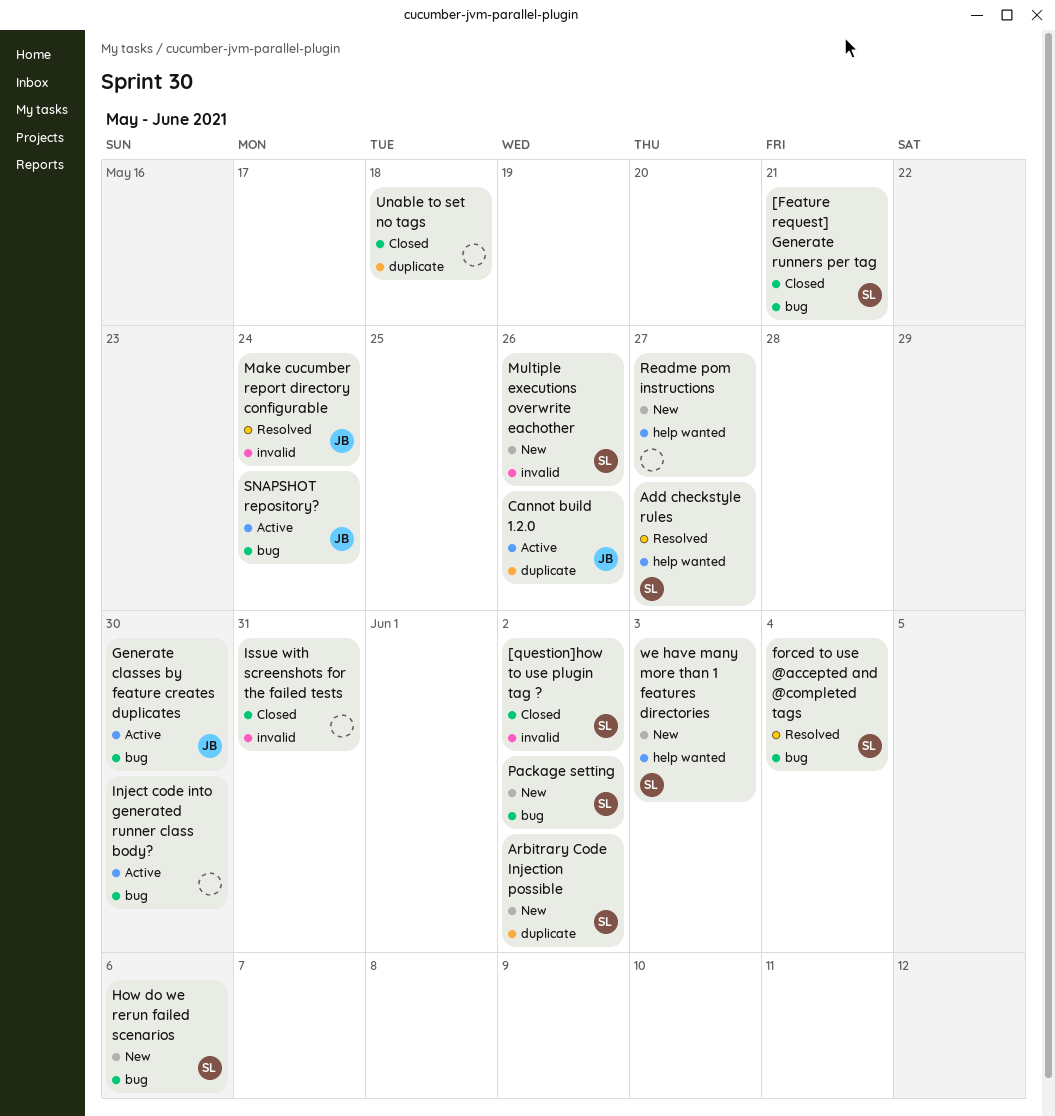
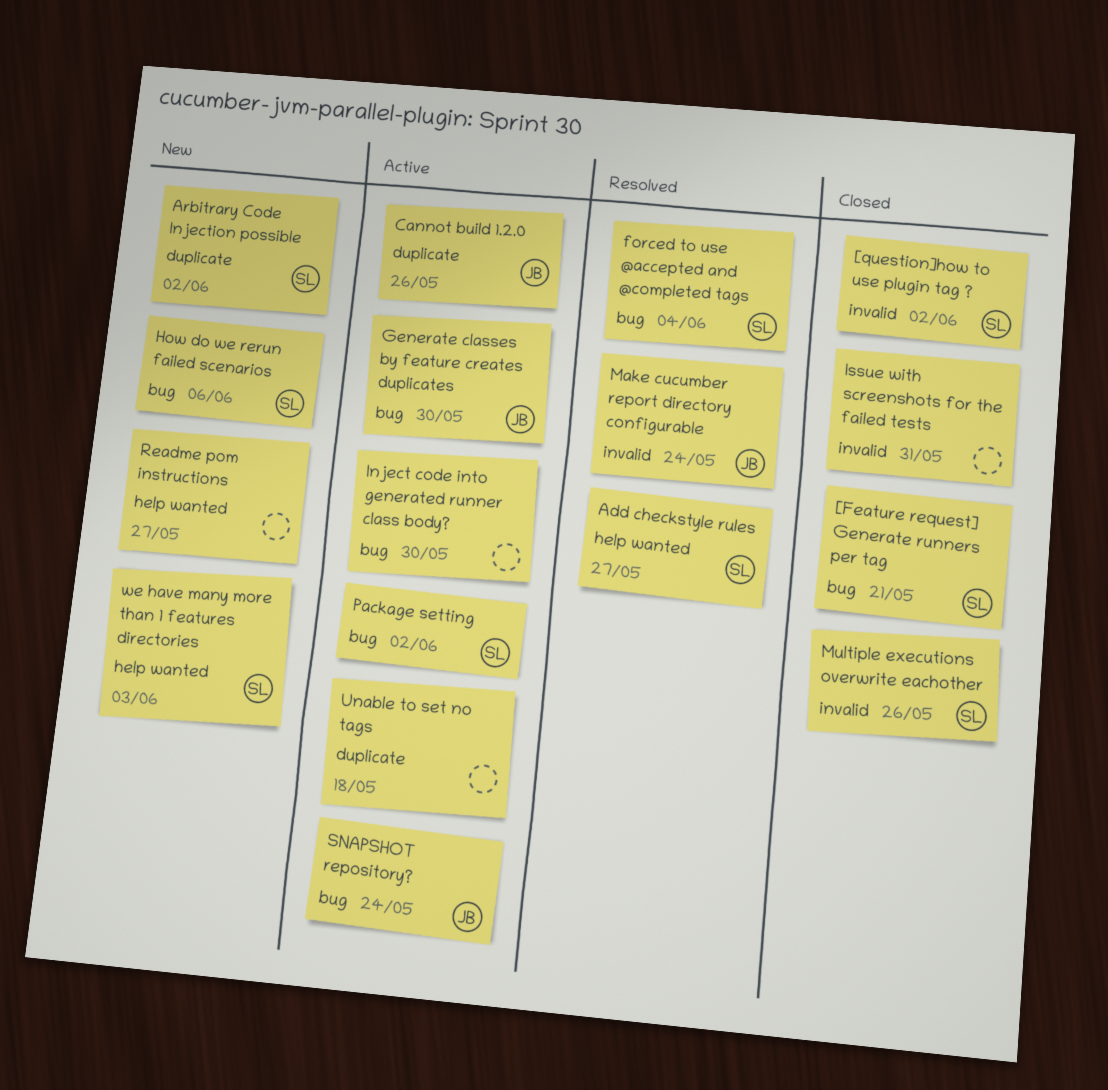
Multiple executions overwrite eachother, status: New -> Closed
Package setting, status: New -> Active
Unable to set no tags, status: Closed -> Active

